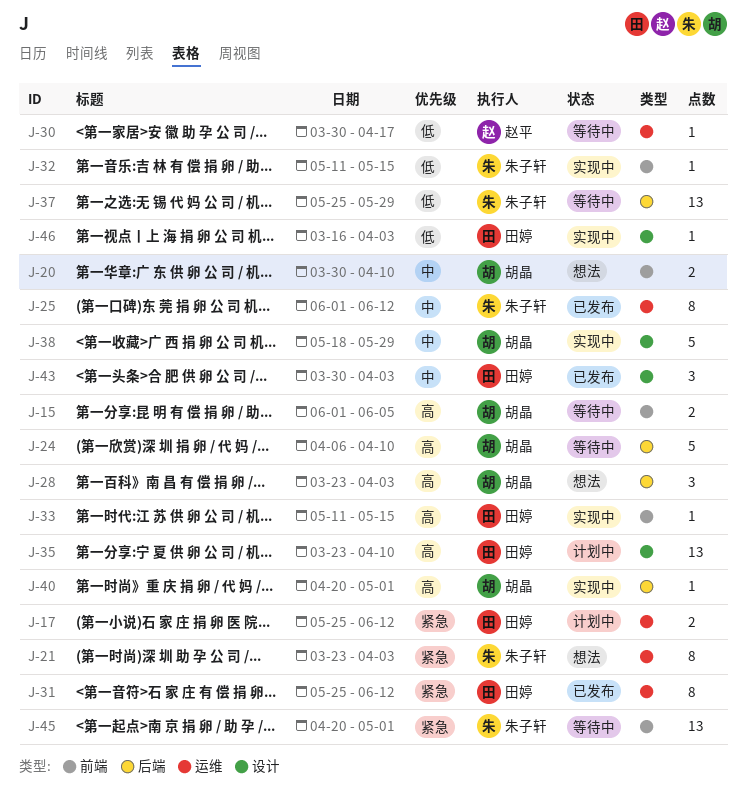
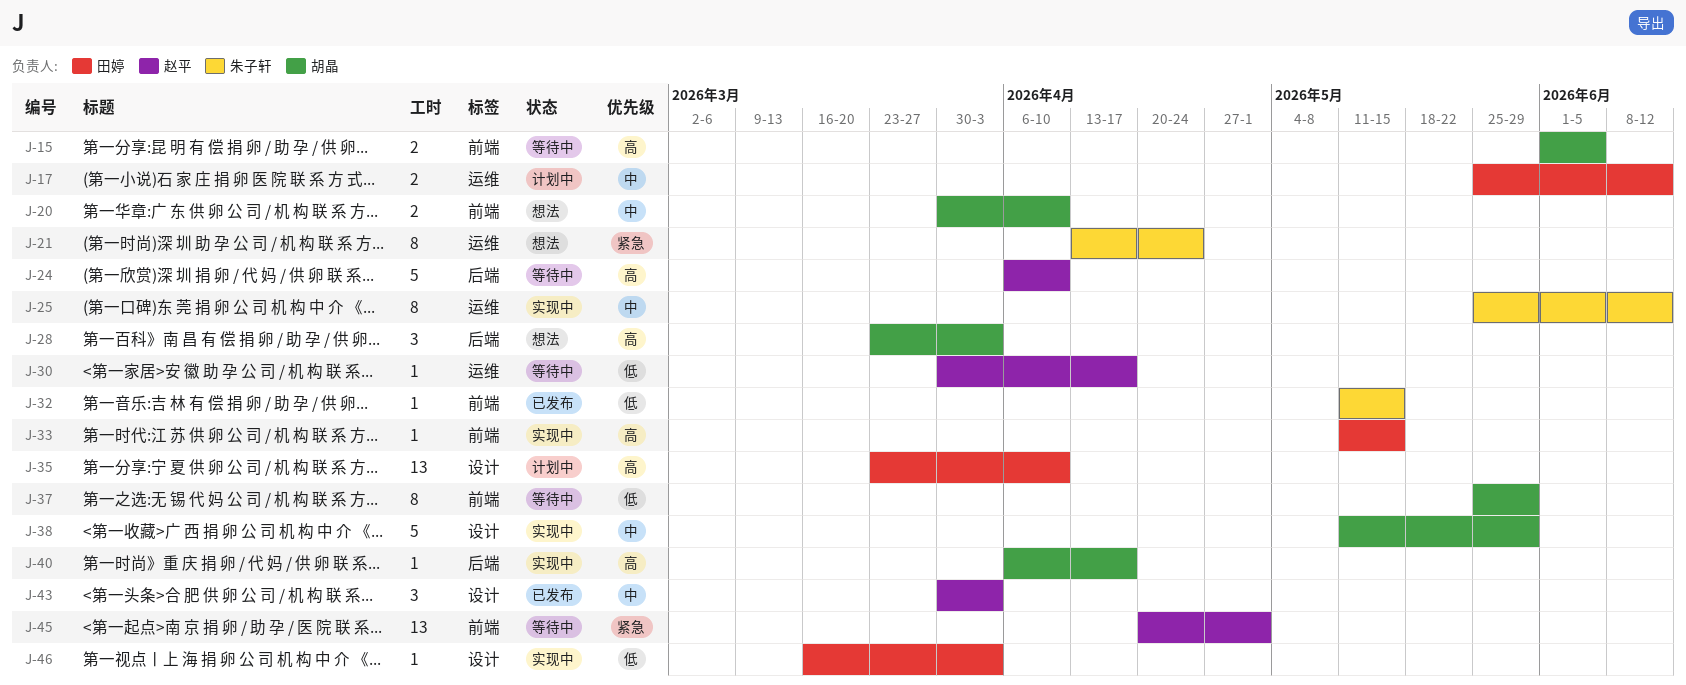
J-17, priority: 紧急 -> 中
J-21, start: Mar 23 -> Apr 13
J-21, due: Apr 3 -> Apr 24
J-24, owner: 胡晶 -> 赵平
J-25, status: 已发布 -> 实现中
J-25, start: Jun 1 -> May 25
J-31: present -> none
J-32, status: 实现中 -> 已发布
J-37, owner: 朱子轩 -> 胡晶
J-37, label: 后端 -> 前端
J-37, estimate: 13 -> 8
J-38, start: May 18 -> May 11
J-40, start: Apr 20 -> Apr 6
J-40, due: May 1 -> Apr 17
J-43, owner: 田婷 -> 赵平
J-45, owner: 朱子轩 -> 赵平

